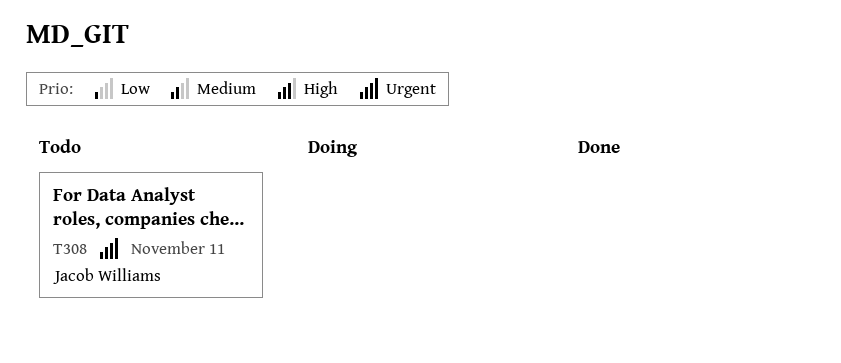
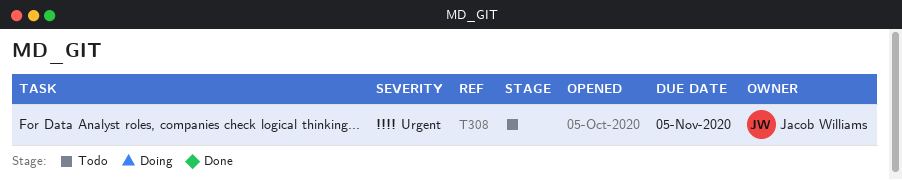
T308, due: Nov 11 -> Nov 5

